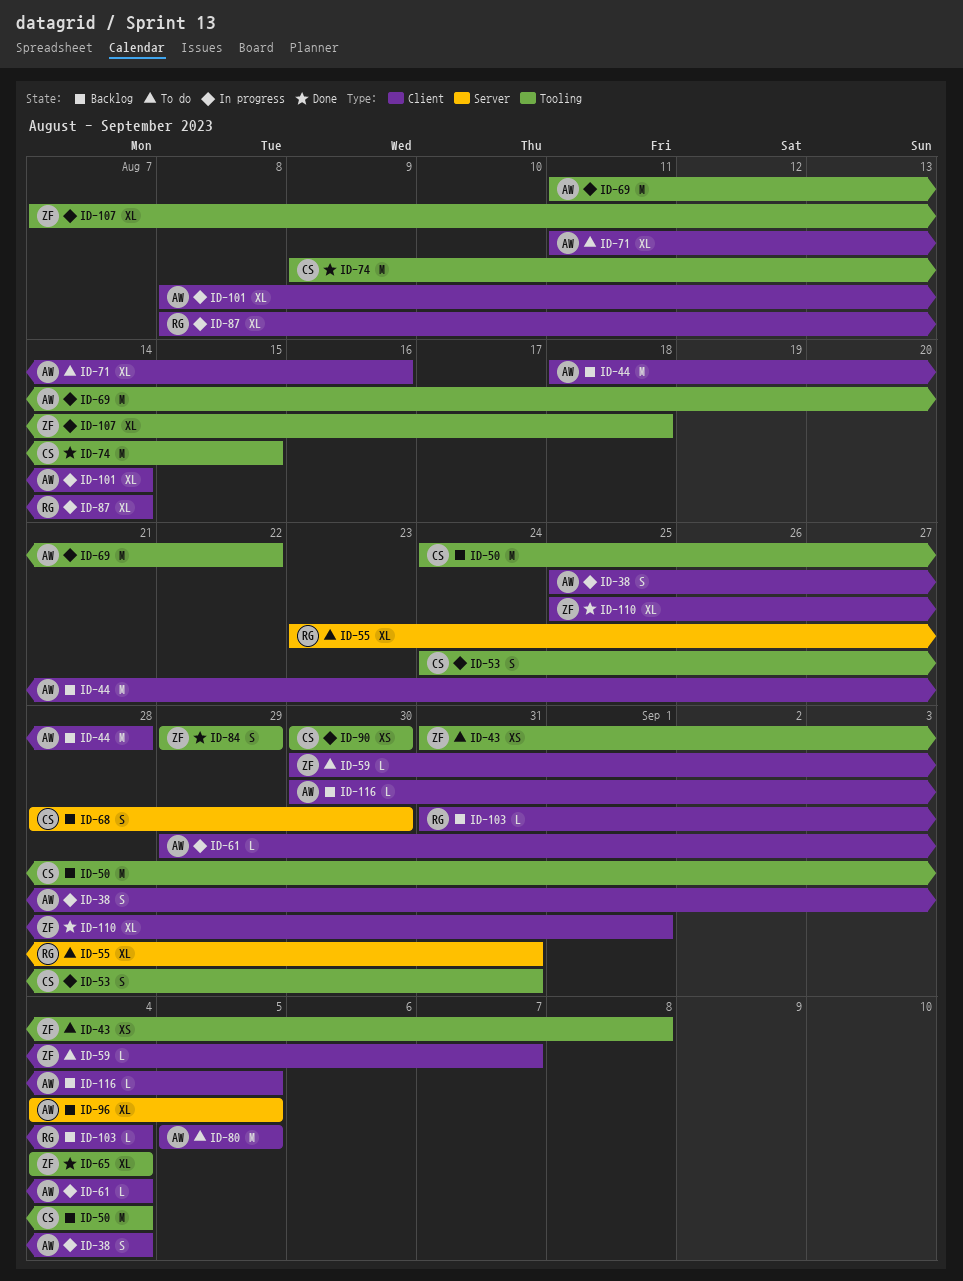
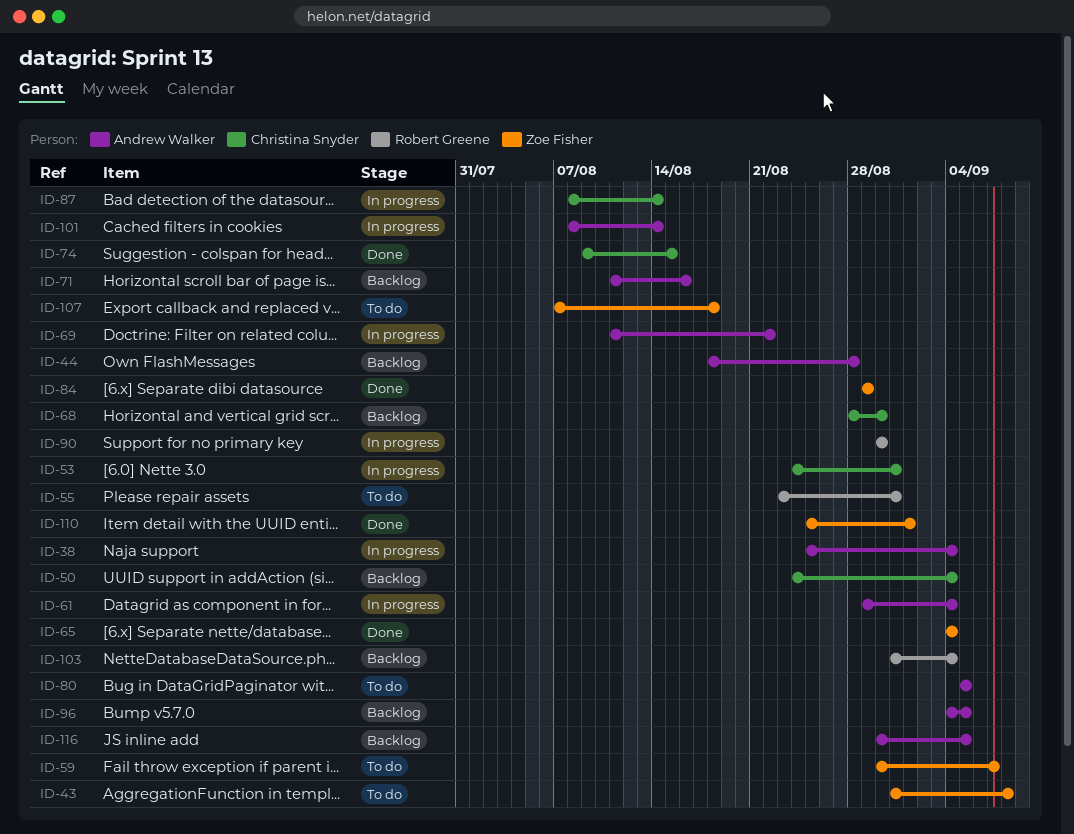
ID-71, status: To do -> Backlog
ID-87, owner: Robert Greene -> Christina Snyder
ID-90, owner: Christina Snyder -> Robert Greene
ID-107, status: In progress -> To do

